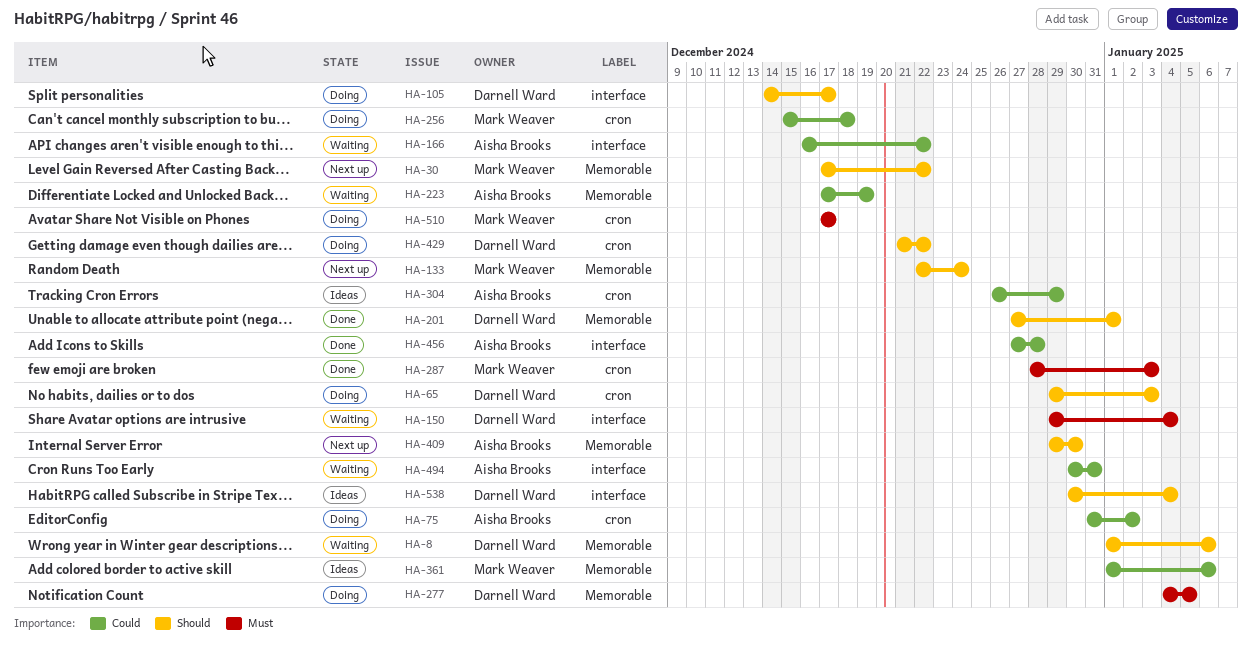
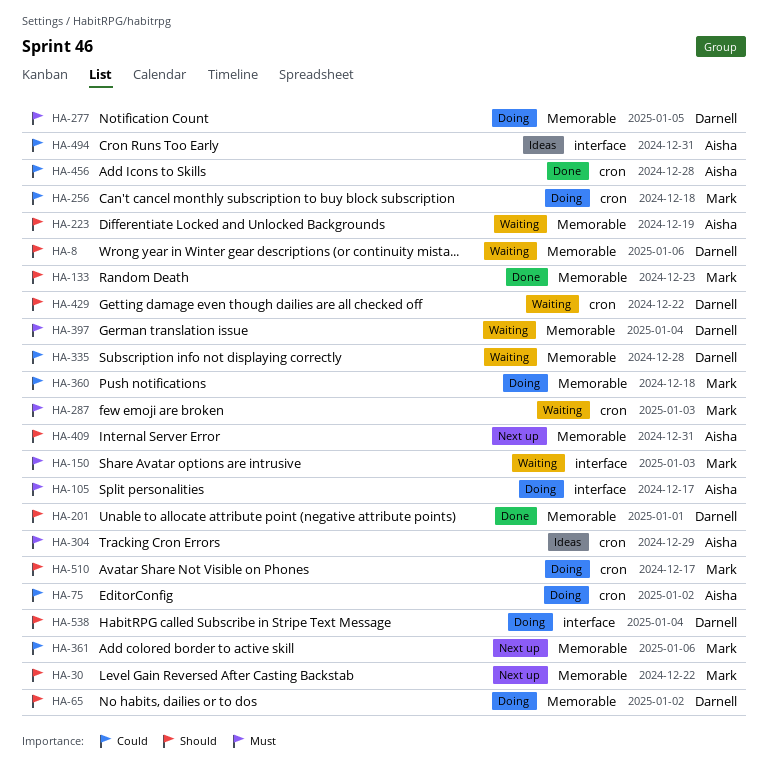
HA-65, label: cron -> Memorable
HA-65, due: Jan 3 -> Jan 2
HA-105, owner: Darnell Ward -> Aisha Brooks
HA-105, priority: Should -> Must
HA-133, status: Next up -> Done
HA-133, due: Dec 24 -> Dec 23
HA-150, owner: Darnell Ward -> Mark Weaver
HA-150, due: Jan 4 -> Jan 3
HA-166: present -> none
HA-223, priority: Could -> Should
HA-287, status: Done -> Waiting
HA-304, priority: Could -> Must
HA-335: none -> present
HA-360: none -> present
HA-361, status: Ideas -> Next up
HA-397: none -> present
HA-409, due: Dec 30 -> Dec 31
HA-429, status: Doing -> Waiting
HA-456, label: interface -> cron
HA-494, status: Waiting -> Ideas
HA-510, priority: Must -> Should
HA-538, status: Ideas -> Doing

